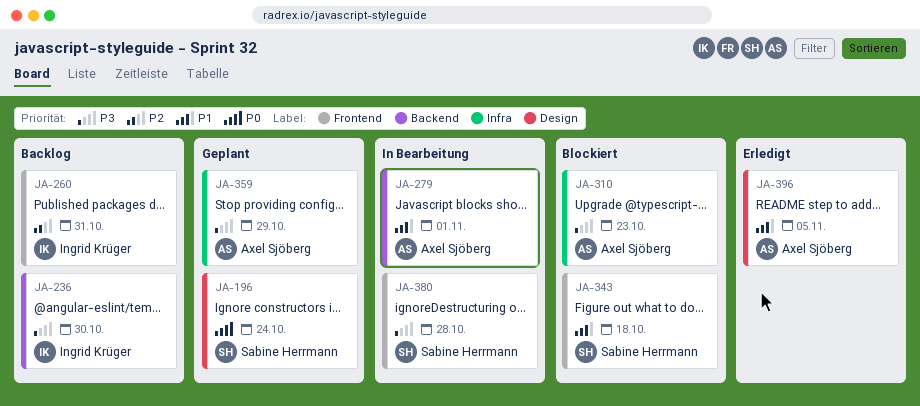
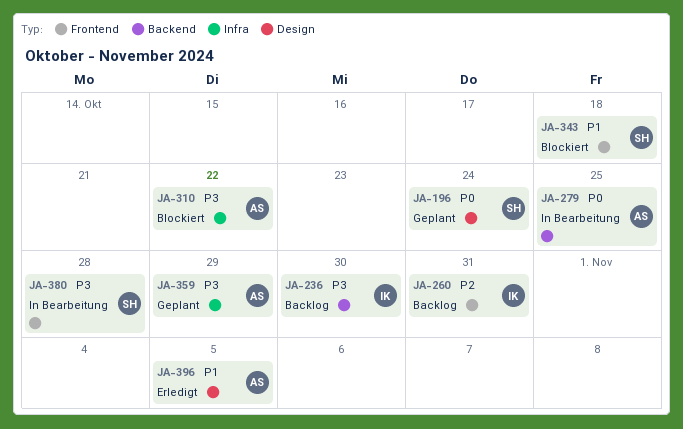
JA-279, priority: P1 -> P0
JA-279, due: Nov 1 -> Oct 25
JA-310, due: Oct 23 -> Oct 22

